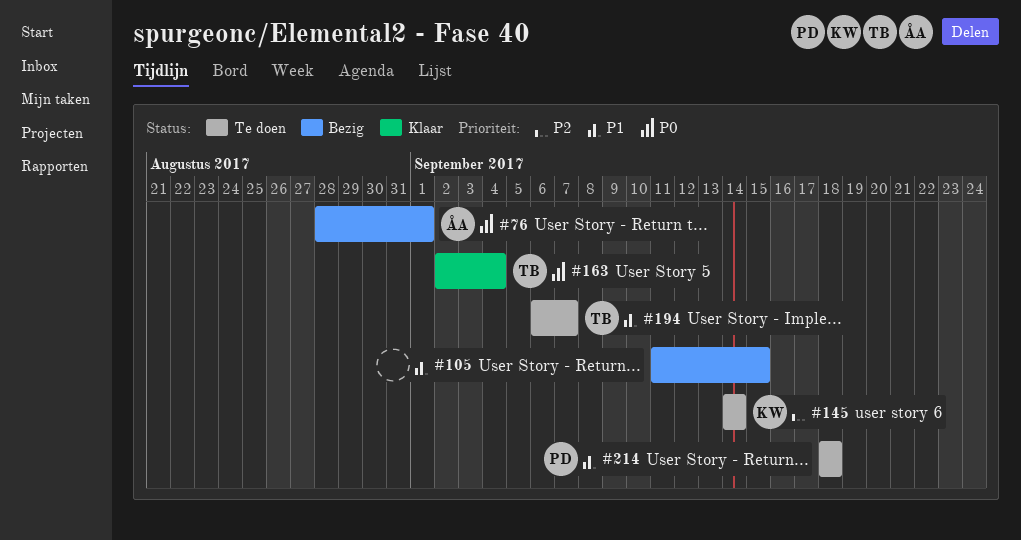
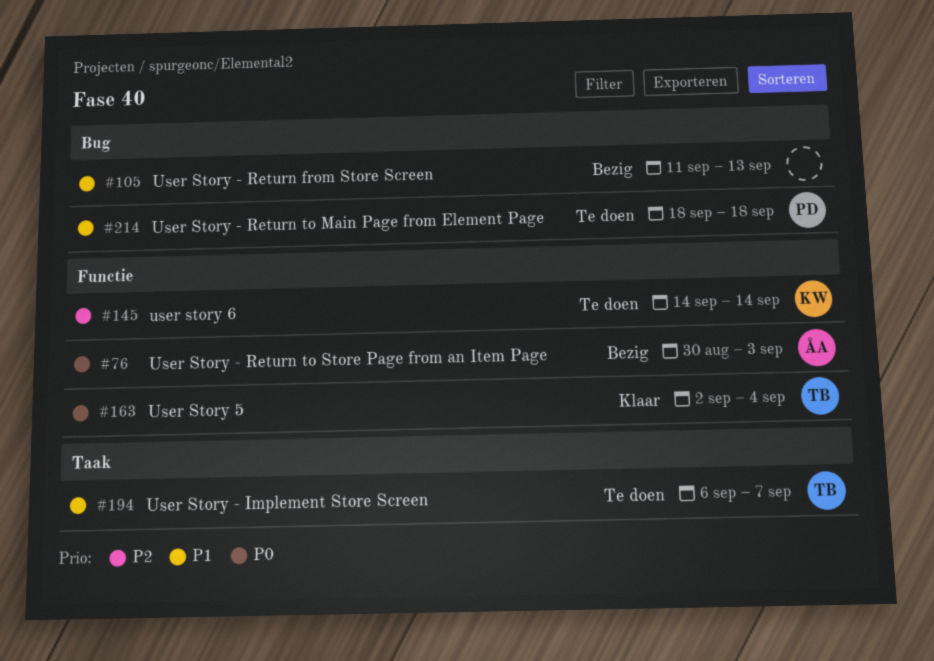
#76, start: Aug 28 -> Aug 30
#76, due: Sep 1 -> Sep 3
#105, due: Sep 15 -> Sep 13

